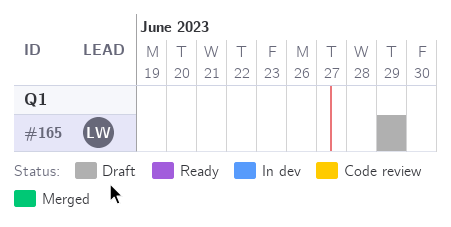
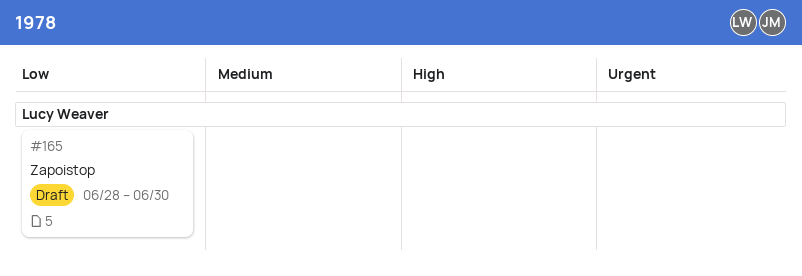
#165, start: Jun 29 -> Jun 28
#165, due: Jun 29 -> Jun 30

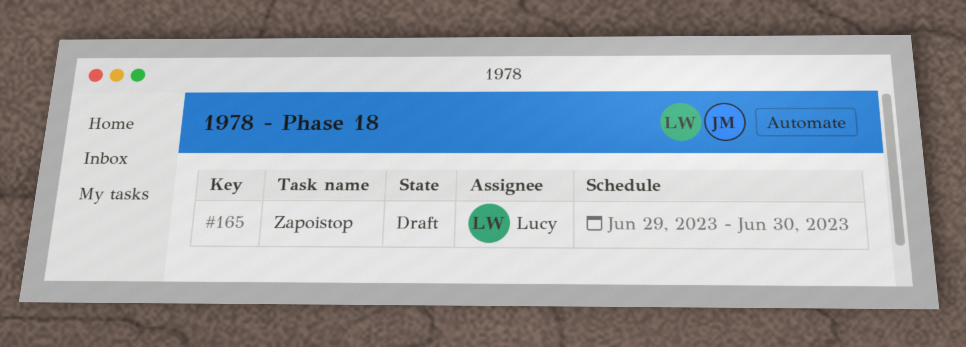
#165, start: Jun 28 -> Jun 29

